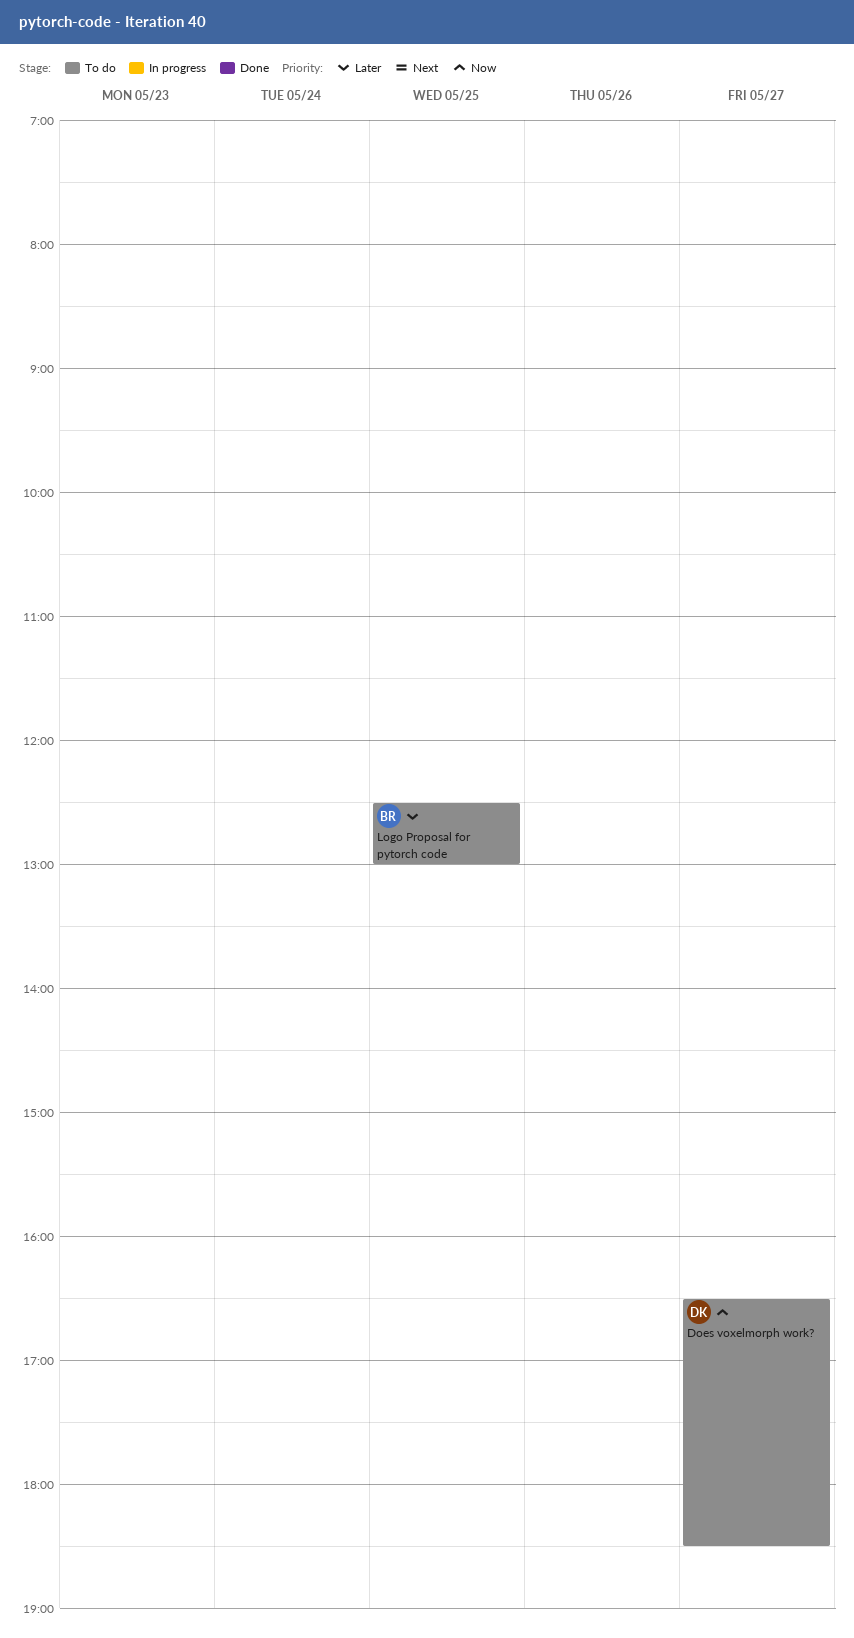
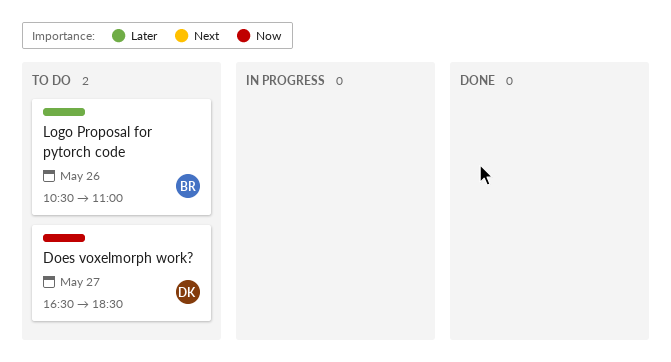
Logo Proposal for pytorch code, day: May 25 -> May 26
Logo Proposal for pytorch code, begins: 12:30 -> 10:30
Logo Proposal for pytorch code, ends: 13:00 -> 11:00

